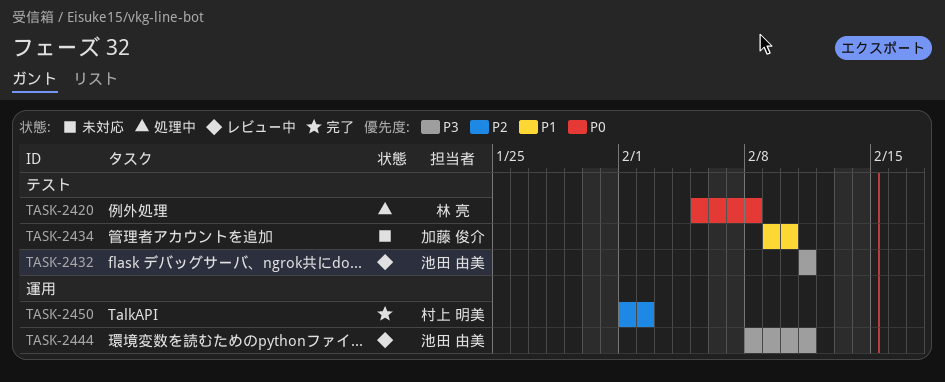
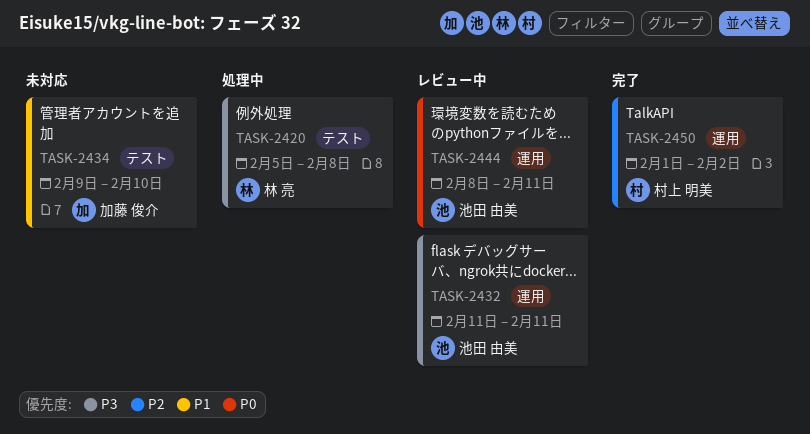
TASK-2420, priority: P0 -> P3
TASK-2432, label: テスト -> 運用
TASK-2444, priority: P3 -> P0

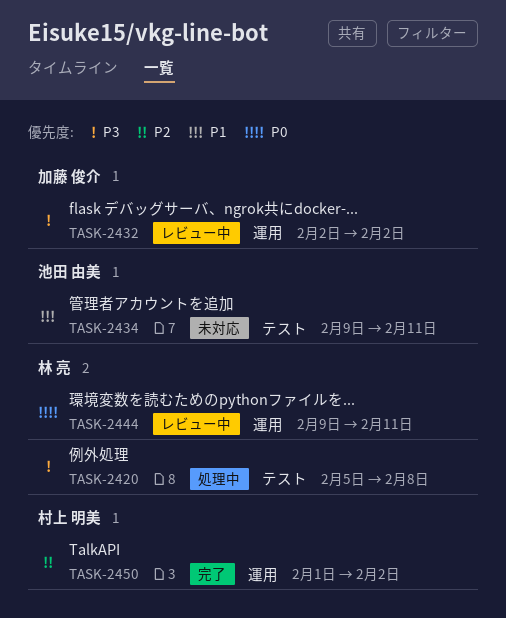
TASK-2432, owner: 池田 由美 -> 加藤 俊介
TASK-2432, start: Feb 11 -> Feb 2
TASK-2432, due: Feb 11 -> Feb 2
TASK-2434, owner: 加藤 俊介 -> 池田 由美
TASK-2434, due: Feb 10 -> Feb 11
TASK-2444, owner: 池田 由美 -> 林 亮
TASK-2444, start: Feb 8 -> Feb 9

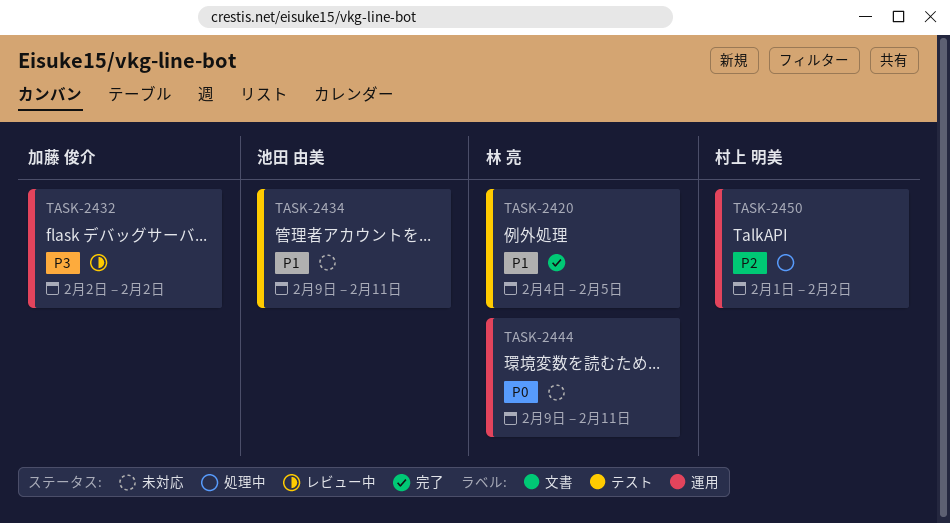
TASK-2420, status: 処理中 -> 完了
TASK-2420, priority: P3 -> P1
TASK-2420, start: Feb 5 -> Feb 4
TASK-2420, due: Feb 8 -> Feb 5
TASK-2444, status: レビュー中 -> 未対応
TASK-2450, status: 完了 -> 処理中

